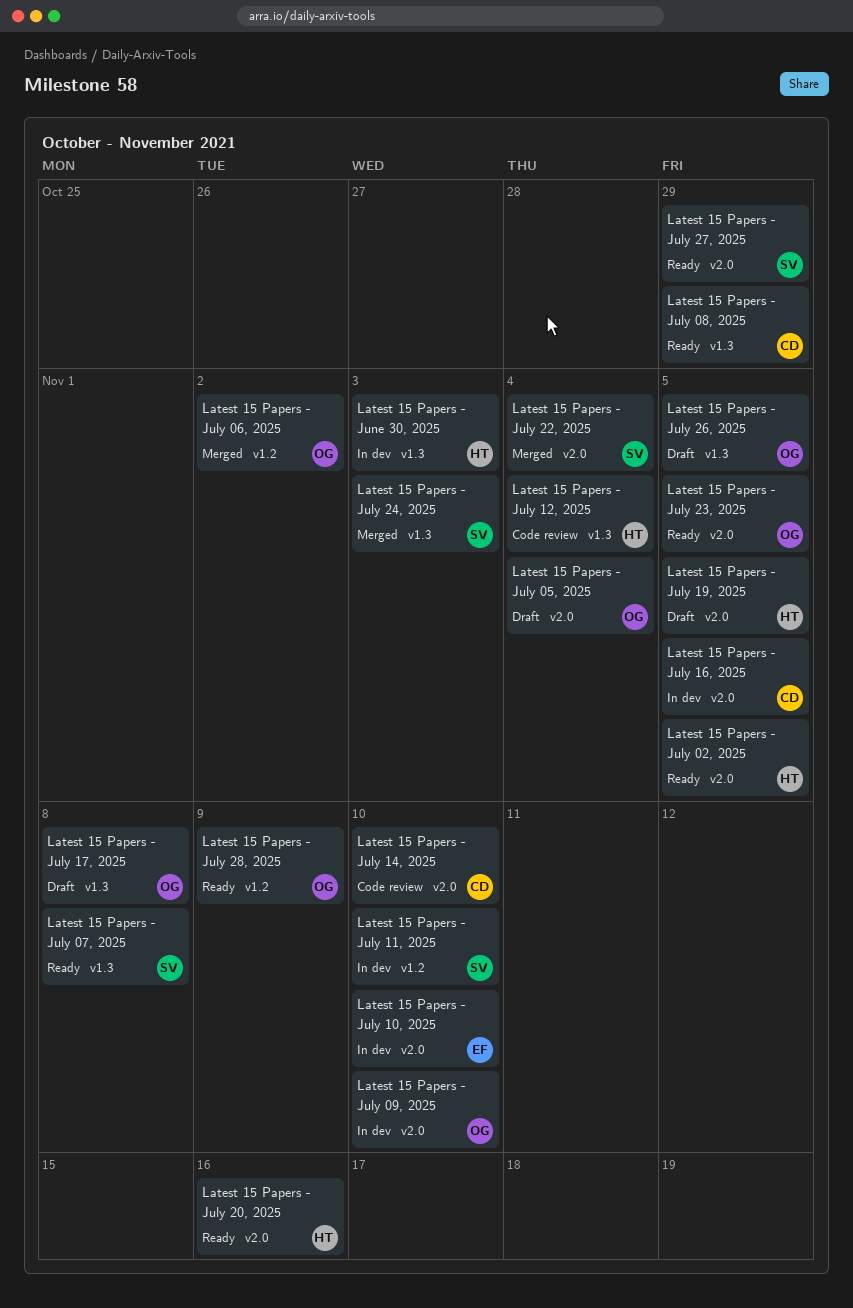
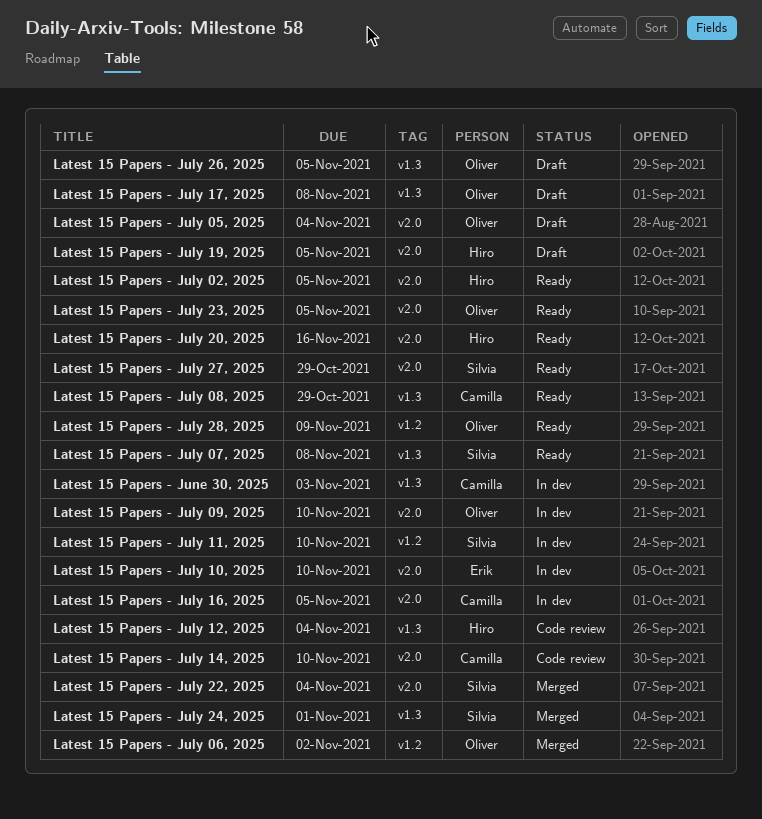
Latest 15 Papers - July 24, 2025, due: Nov 3 -> Nov 1
Latest 15 Papers - June 30, 2025, owner: Hiro -> Camilla

